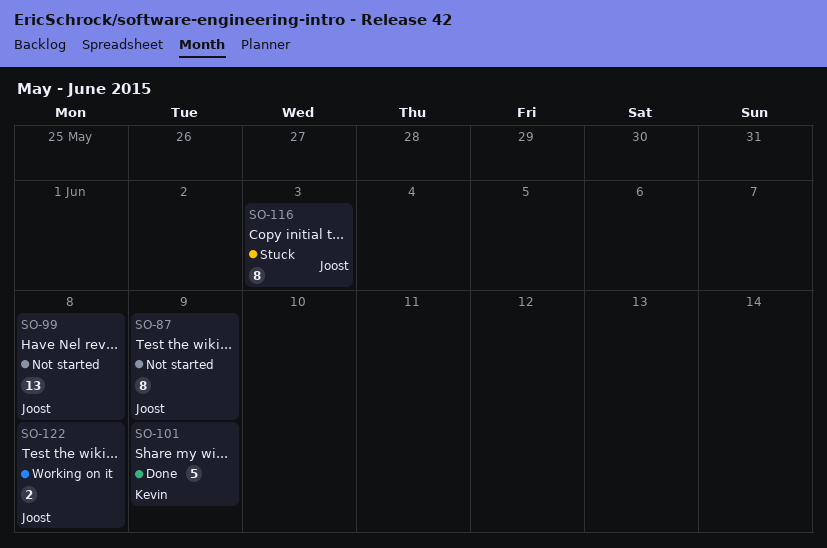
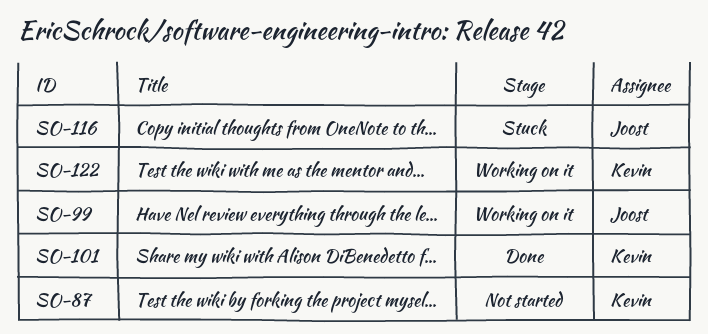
SO-87, owner: Joost -> Kevin
SO-99, status: Not started -> Working on it
SO-122, owner: Joost -> Kevin

